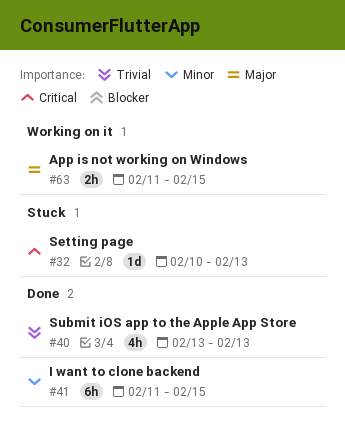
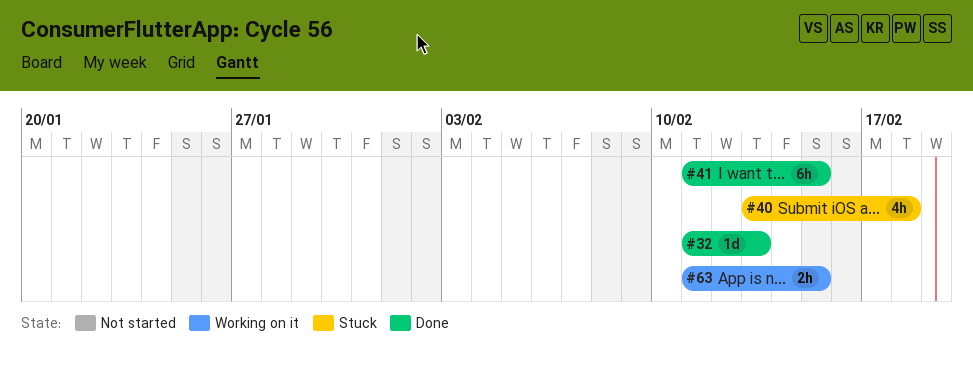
#32, status: Stuck -> Done
#32, start: Feb 10 -> Feb 11
#40, status: Done -> Stuck
#40, due: Feb 13 -> Feb 18

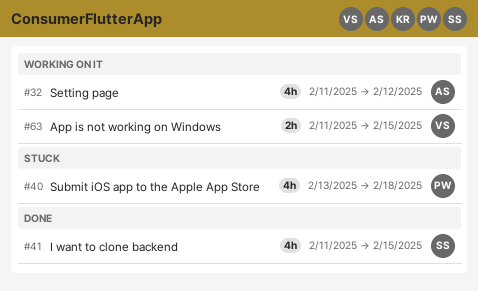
#32, status: Done -> Working on it
#32, estimate: 1d -> 4h
#32, due: Feb 13 -> Feb 12
#41, estimate: 6h -> 4h

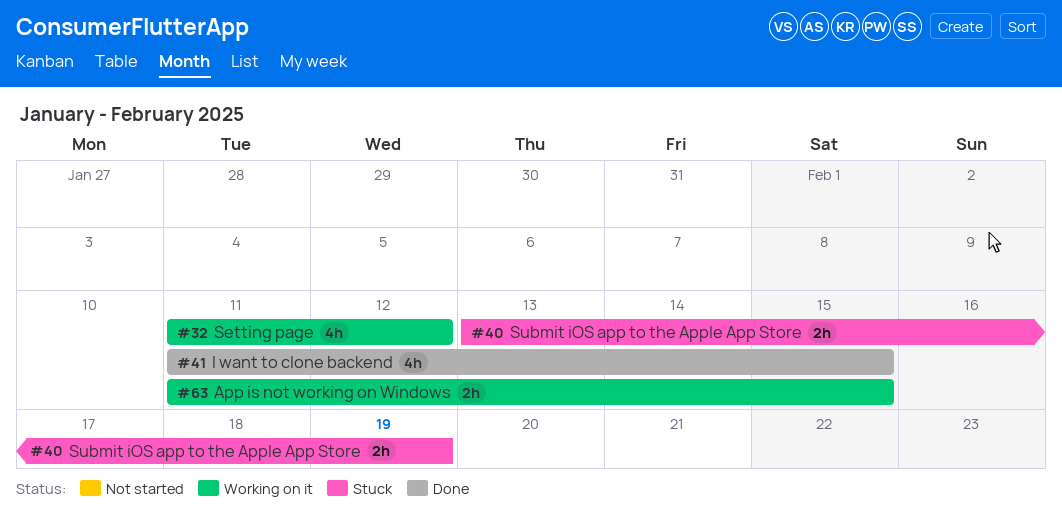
#40, estimate: 4h -> 2h
#40, due: Feb 18 -> Feb 19

